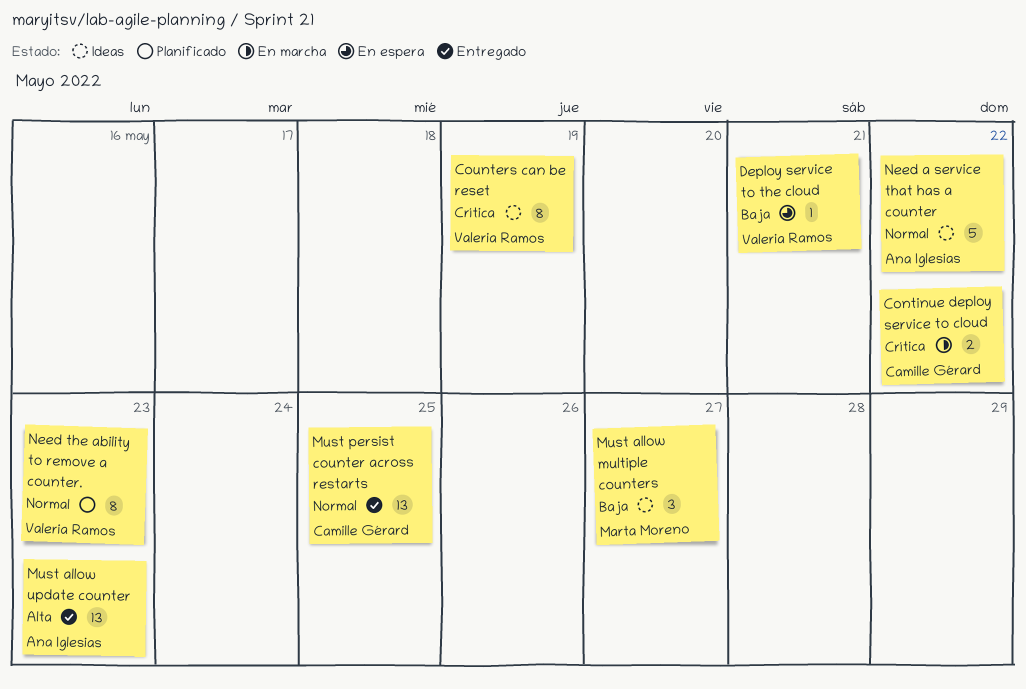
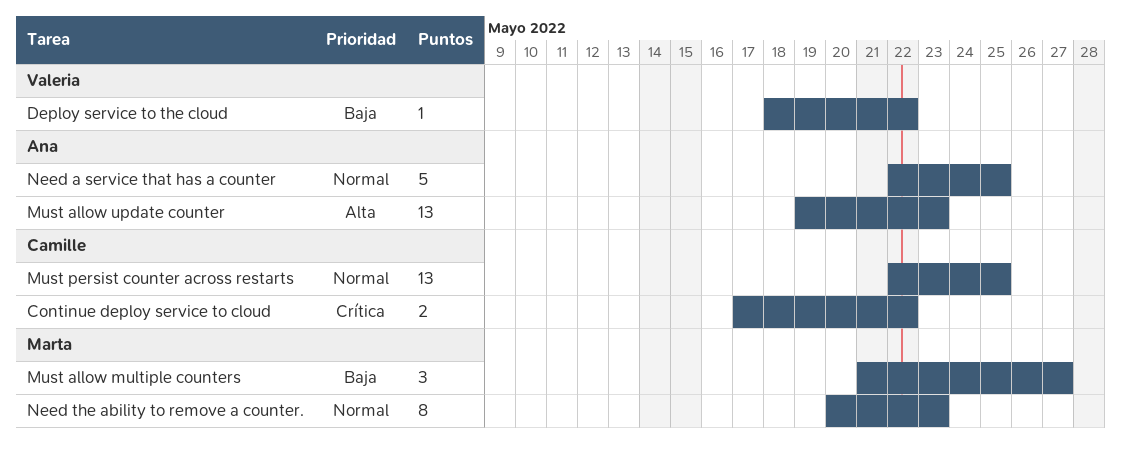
Counters can be reset: present -> none
Deploy service to the cloud, due: May 21 -> May 22
Need a service that has a counter, due: May 22 -> May 25
Need the ability to remove a counter., owner: Valeria Ramos -> Marta Moreno

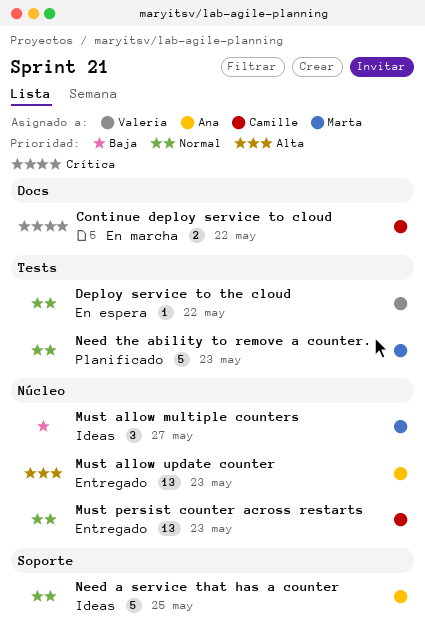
Deploy service to the cloud, priority: Baja -> Normal
Must persist counter across restarts, due: May 25 -> May 23
Need the ability to remove a counter., estimate: 8 -> 5

